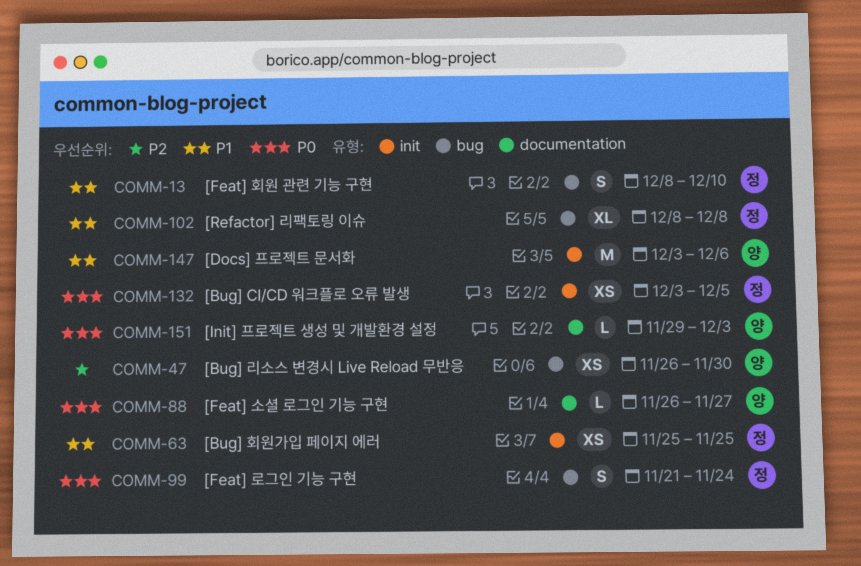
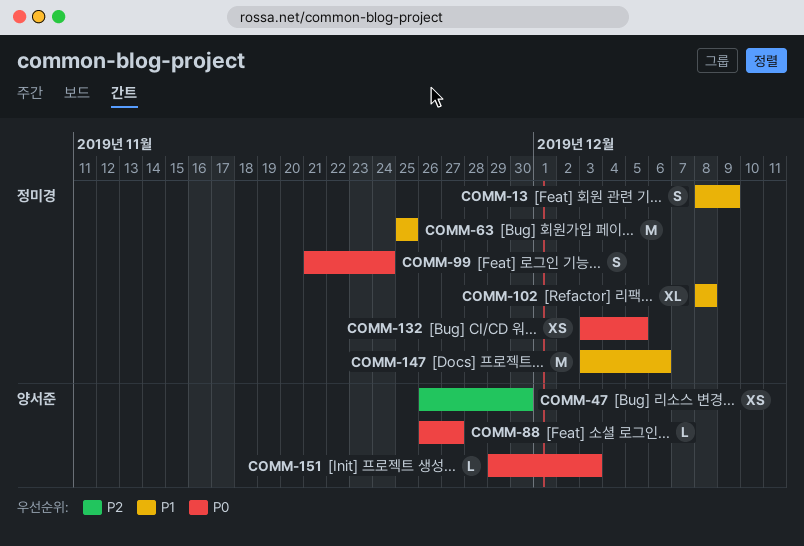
COMM-13, due: Dec 10 -> Dec 9
COMM-63, estimate: XS -> M
COMM-147, owner: 양서준 -> 정미경

